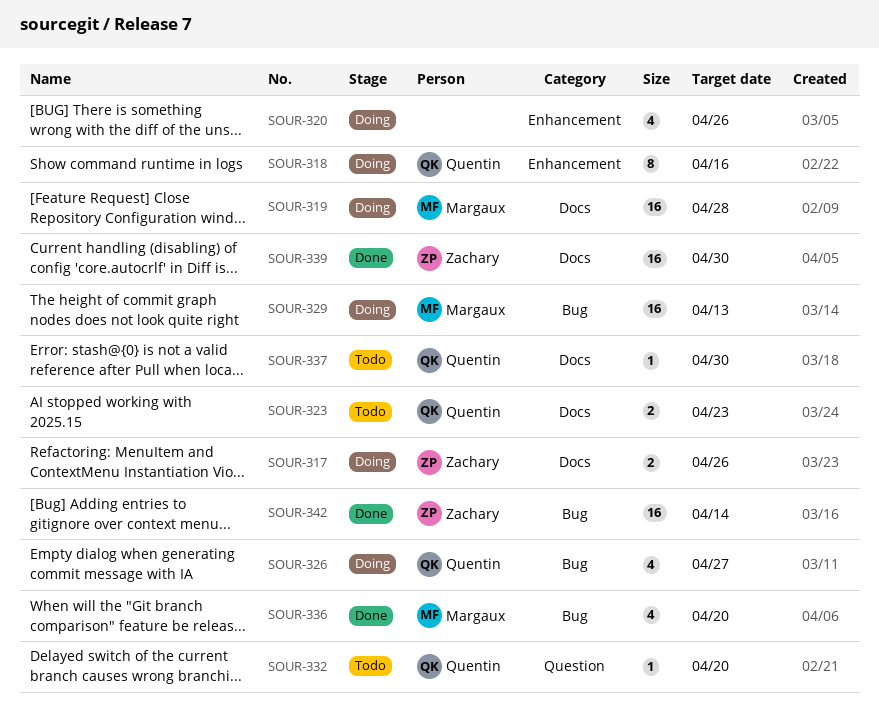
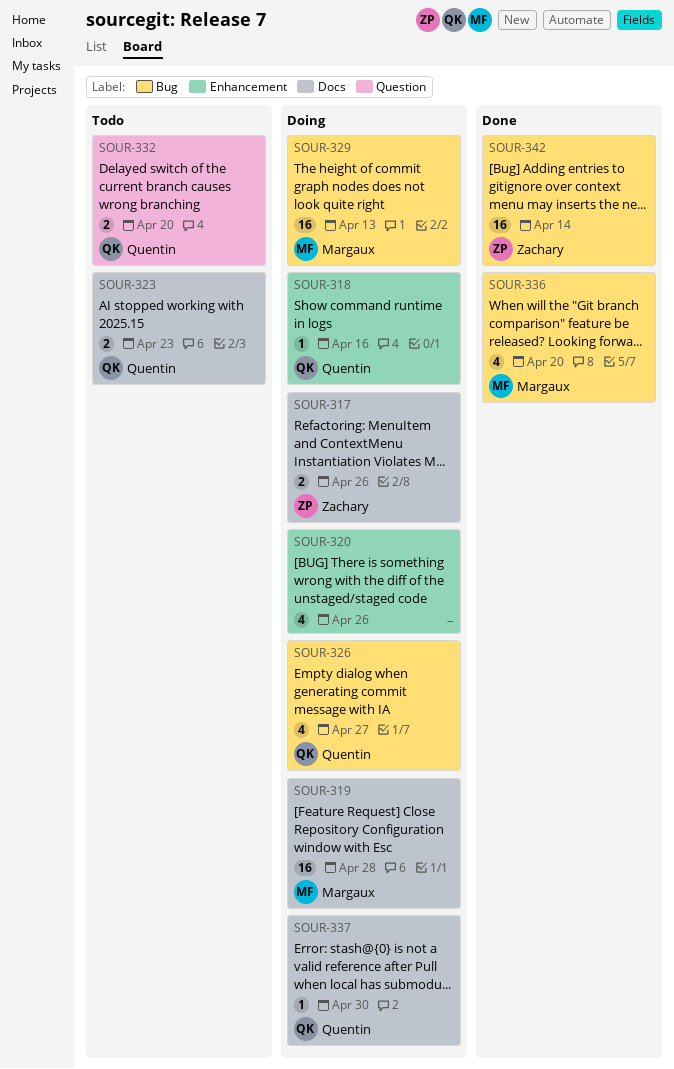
SOUR-318, estimate: 8 -> 1
SOUR-332, estimate: 1 -> 2
SOUR-337, status: Todo -> Doing
SOUR-339: present -> none

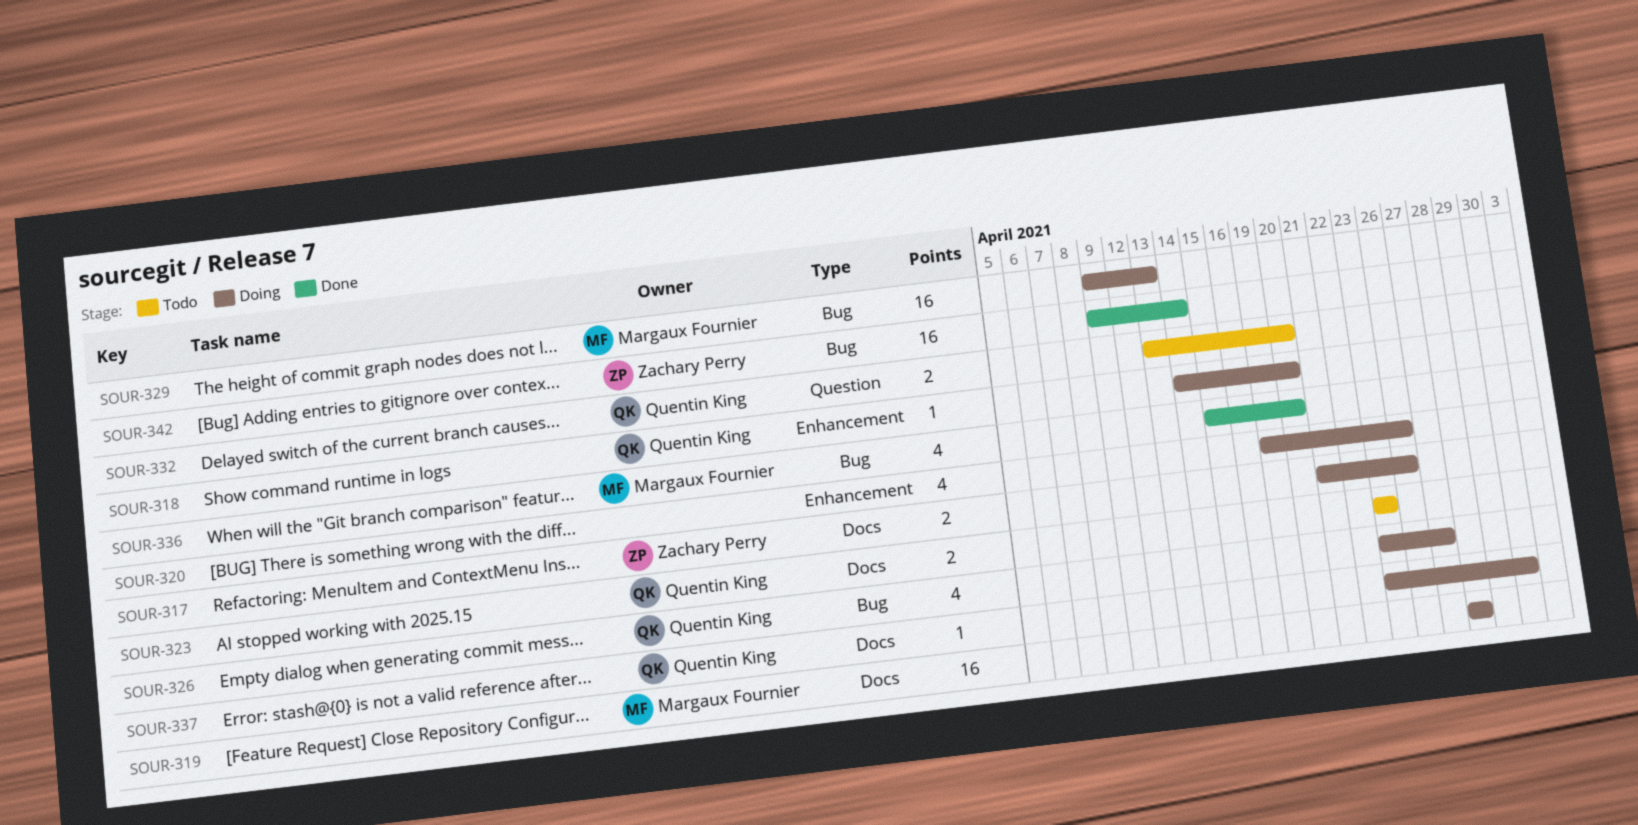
SOUR-318, due: Apr 16 -> Apr 20

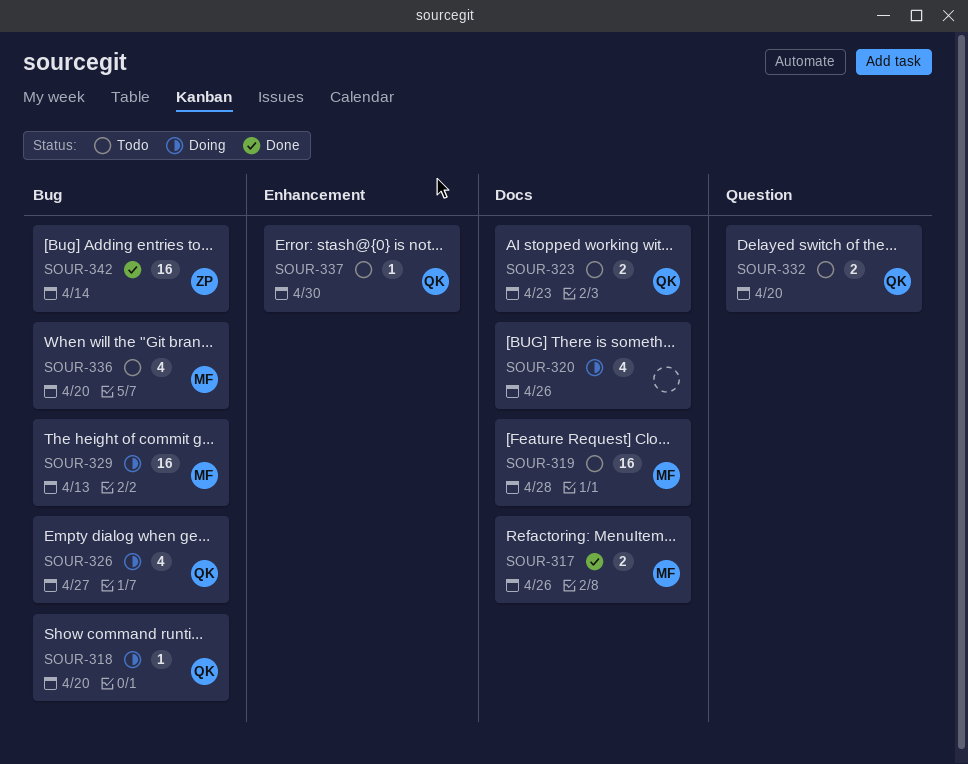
SOUR-317, status: Doing -> Done
SOUR-317, owner: Zachary Perry -> Margaux Fournier
SOUR-318, label: Enhancement -> Bug
SOUR-319, status: Doing -> Todo
SOUR-320, label: Enhancement -> Docs
SOUR-336, status: Done -> Todo
SOUR-337, status: Doing -> Todo
SOUR-337, label: Docs -> Enhancement

